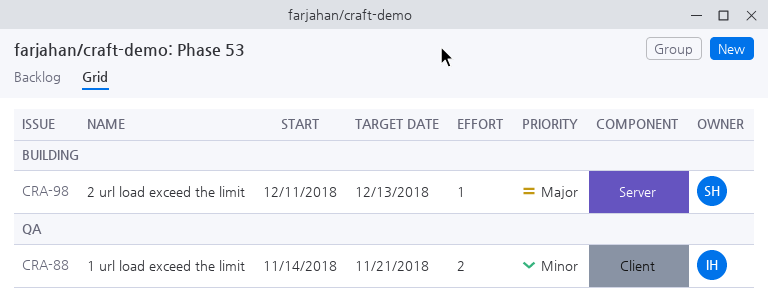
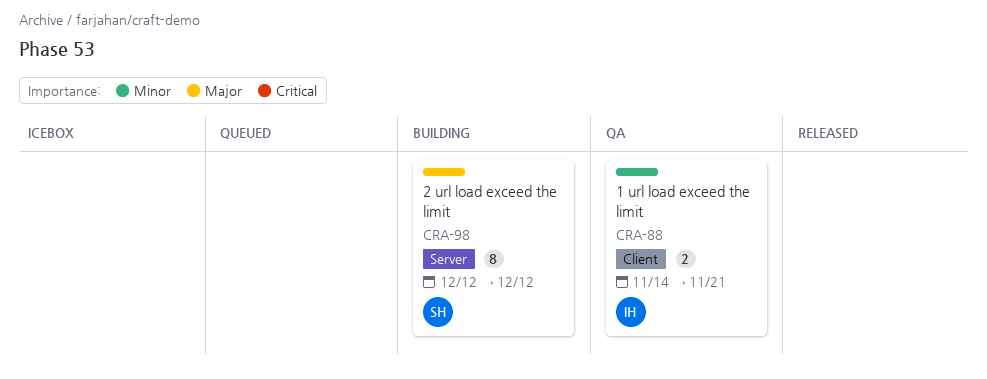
CRA-98, estimate: 1 -> 8
CRA-98, start: Dec 11 -> Dec 12
CRA-98, due: Dec 13 -> Dec 12

